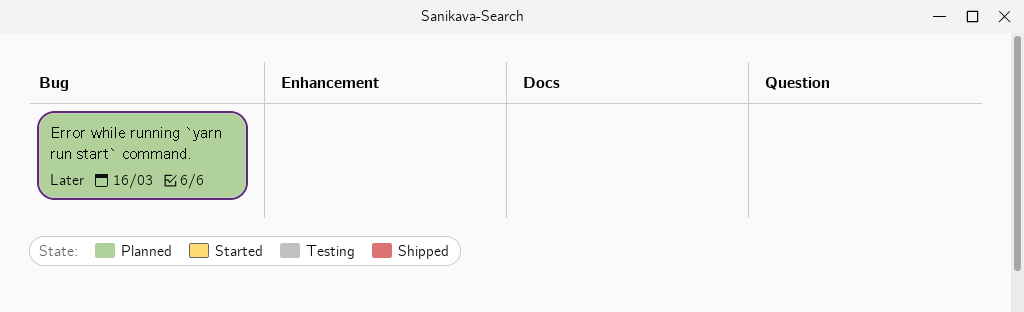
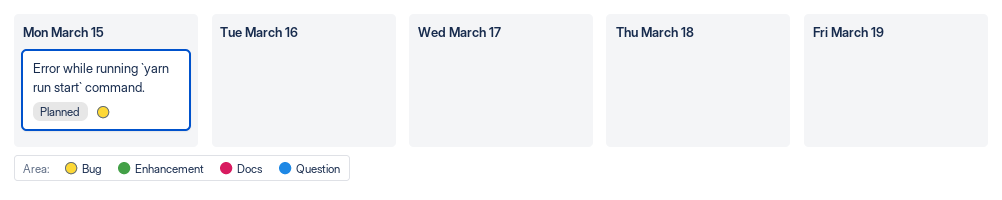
Error while running `yarn run start` command., due: Mar 16 -> Mar 15

